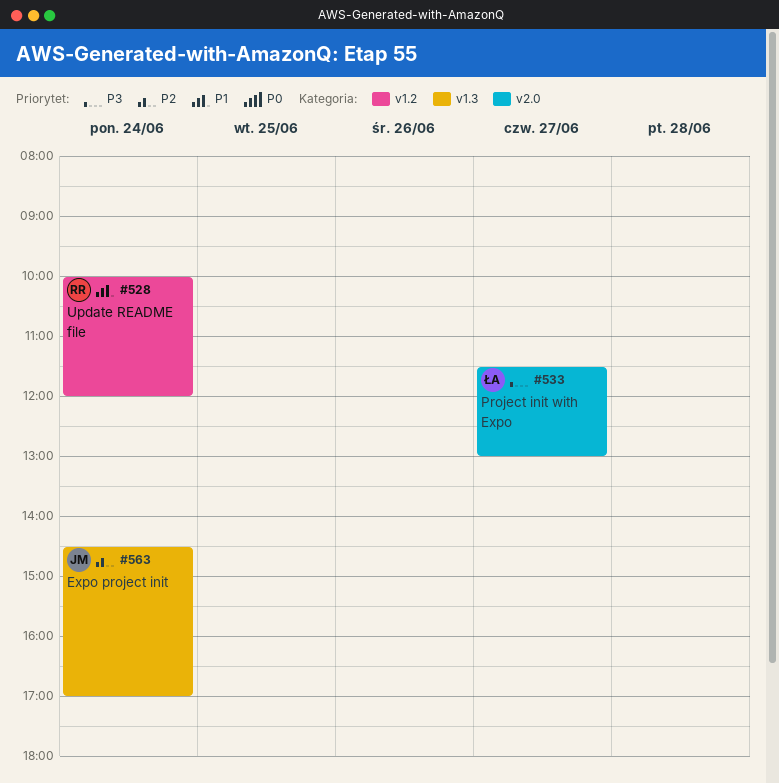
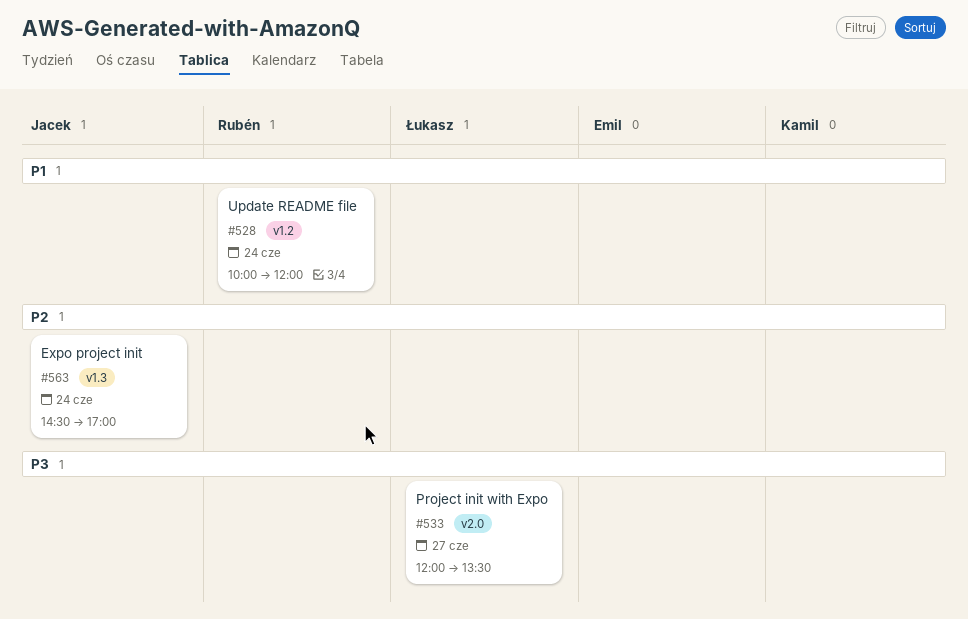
#533, begins: 11:30 -> 12:00
#533, ends: 13:00 -> 13:30

